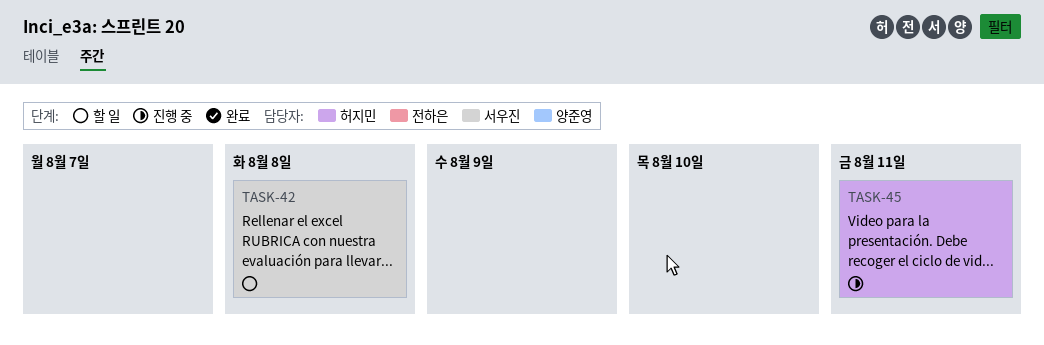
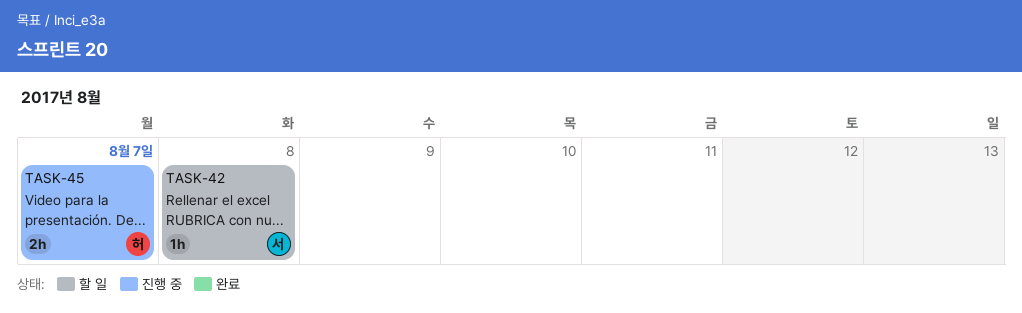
TASK-45, due: Aug 11 -> Aug 7

